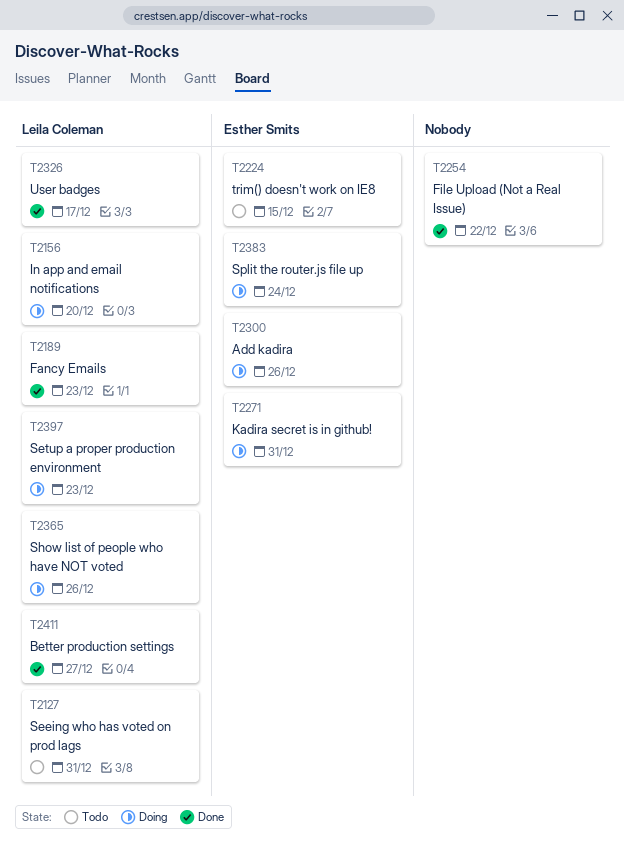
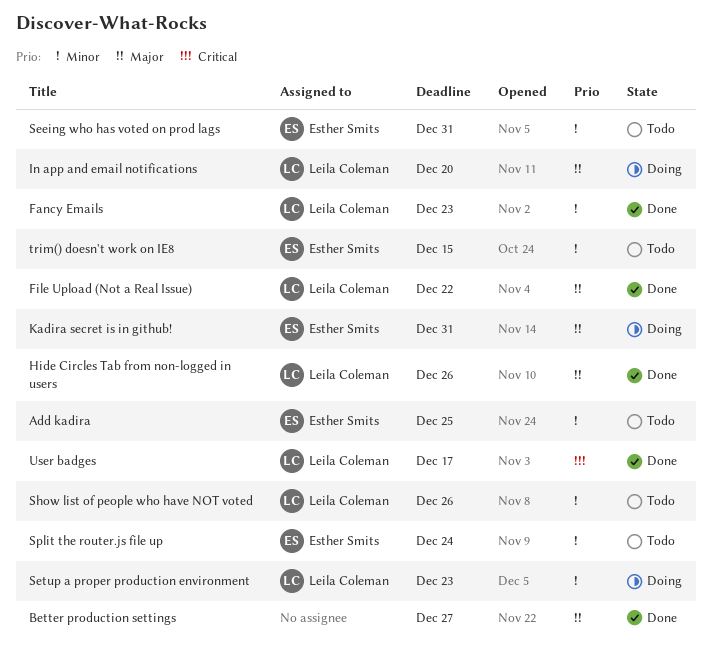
Add kadira, status: Doing -> Todo
Add kadira, due: Dec 26 -> Dec 25
Better production settings, owner: Leila Coleman -> none
File Upload (Not a Real Issue), owner: none -> Leila Coleman
Hide Circles Tab from non-logged in users: none -> present
Seeing who has voted on prod lags, owner: Leila Coleman -> Esther Smits
Show list of people who have NOT voted, status: Doing -> Todo
Split the router.js file up, status: Doing -> Todo

